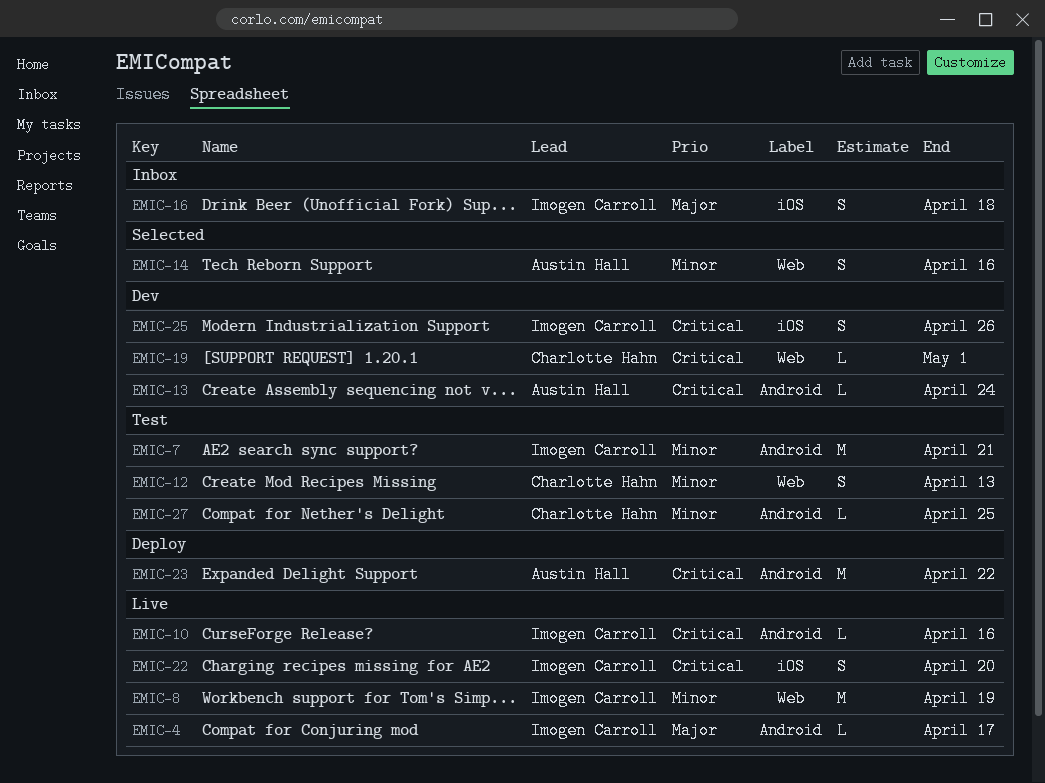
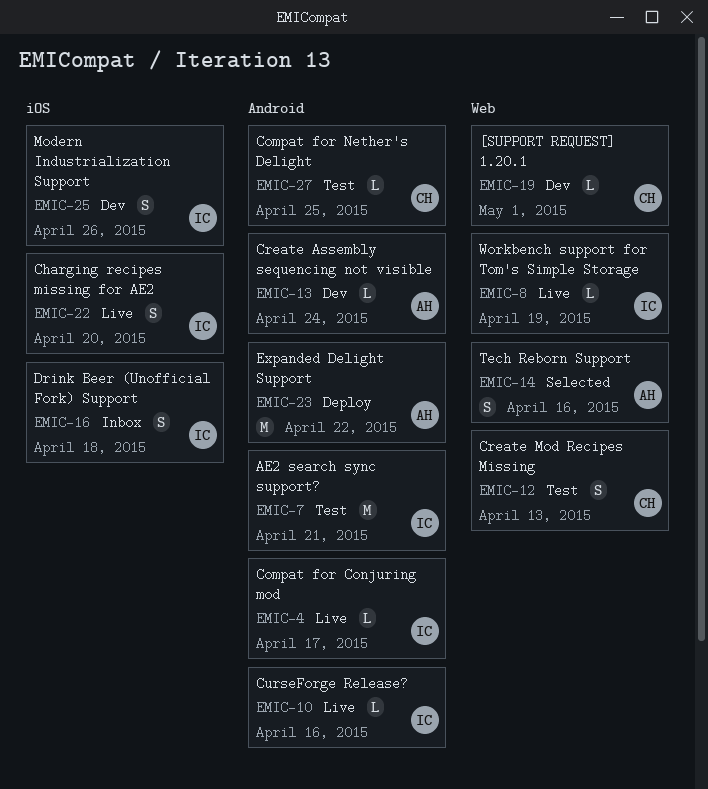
EMIC-8, estimate: M -> L

